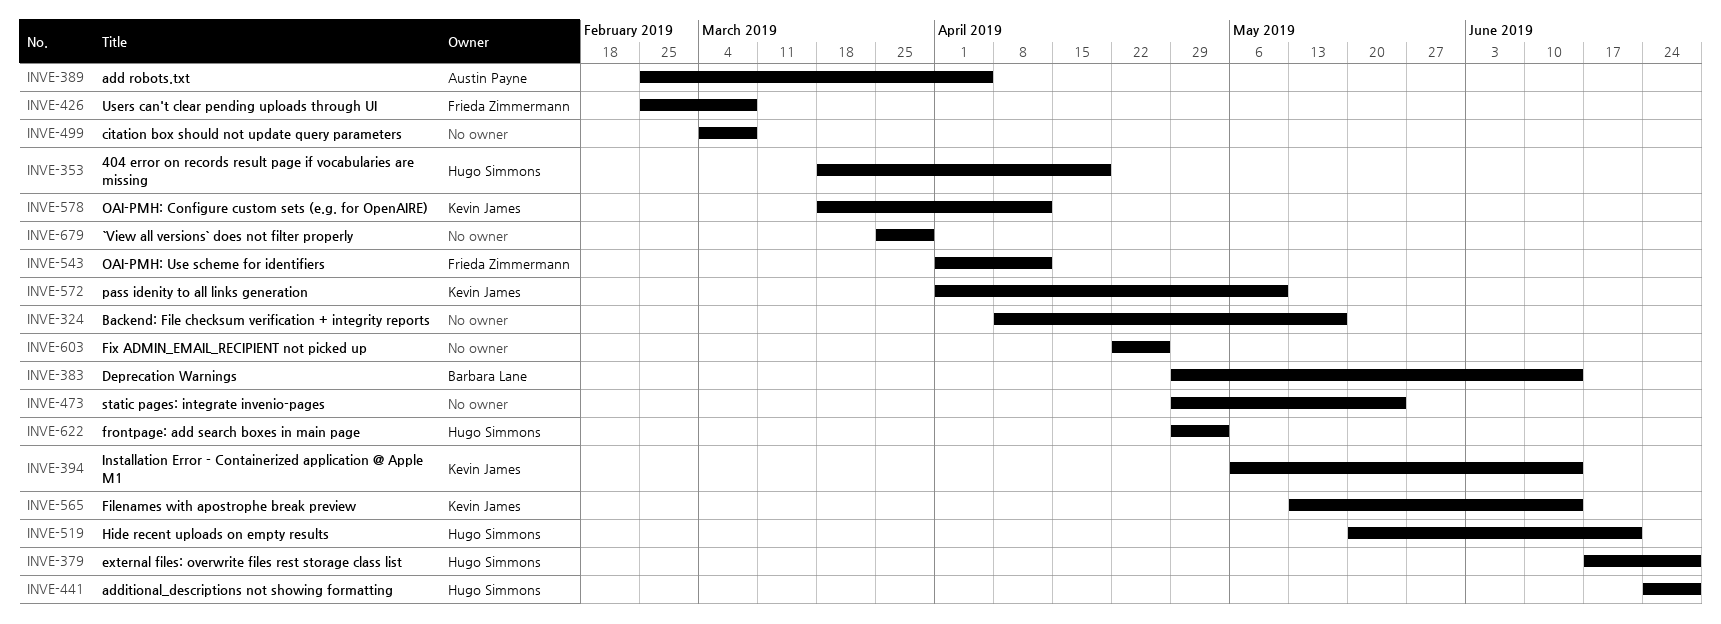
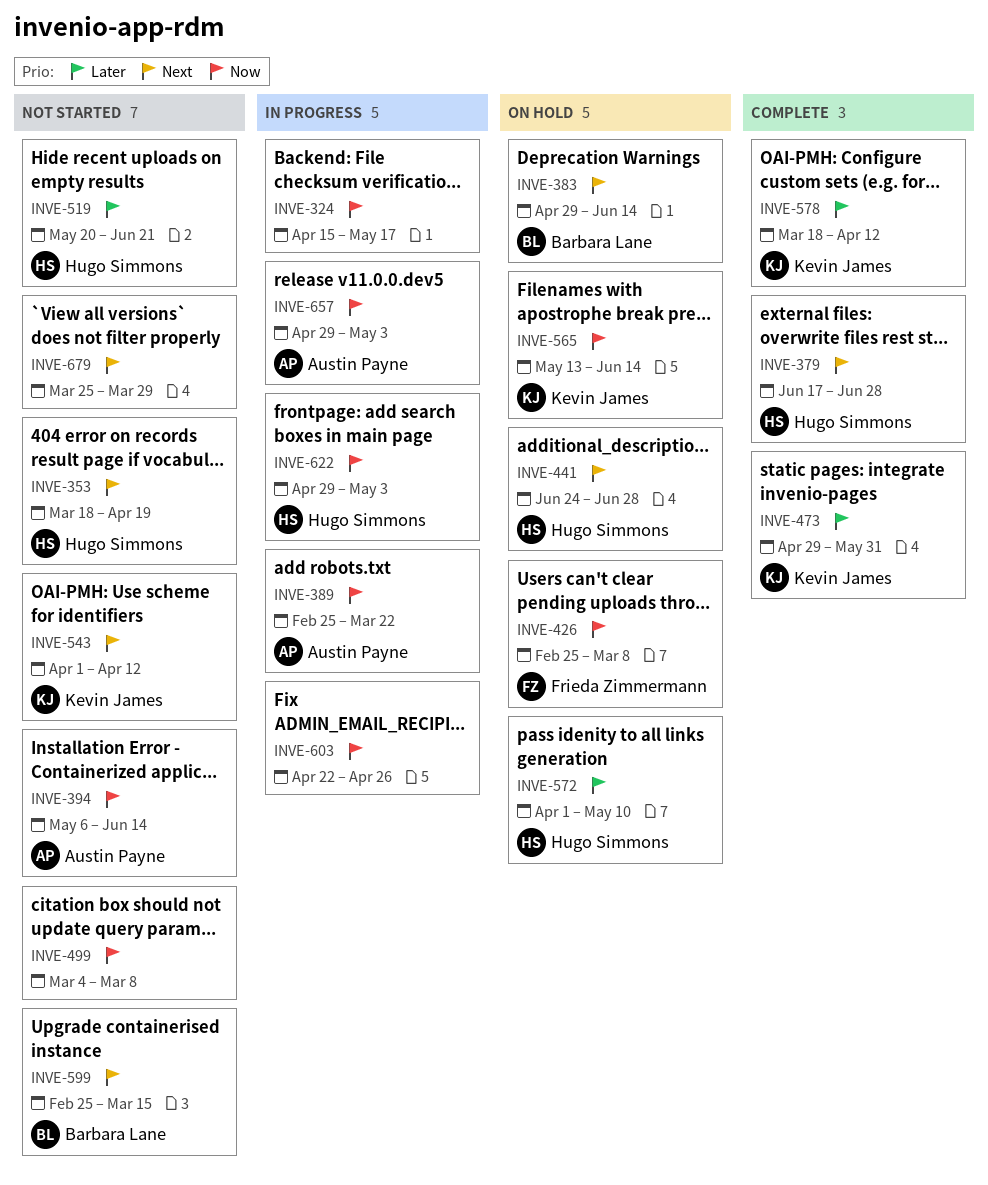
INVE-324, start: Apr 8 -> Apr 15
INVE-389, due: Apr 5 -> Mar 22
INVE-394, owner: Kevin James -> Austin Payne
INVE-473, owner: none -> Kevin James
INVE-473, due: May 24 -> May 31
INVE-543, owner: Frieda Zimmermann -> Kevin James
INVE-572, owner: Kevin James -> Hugo Simmons
INVE-599: none -> present
INVE-657: none -> present

